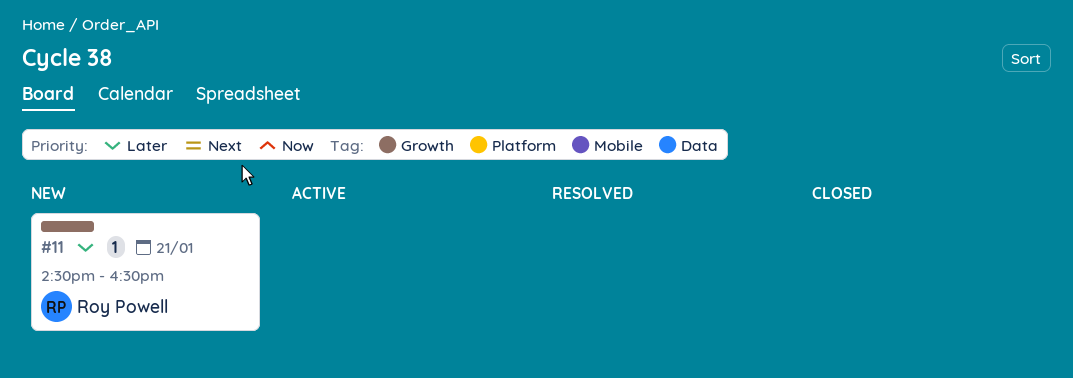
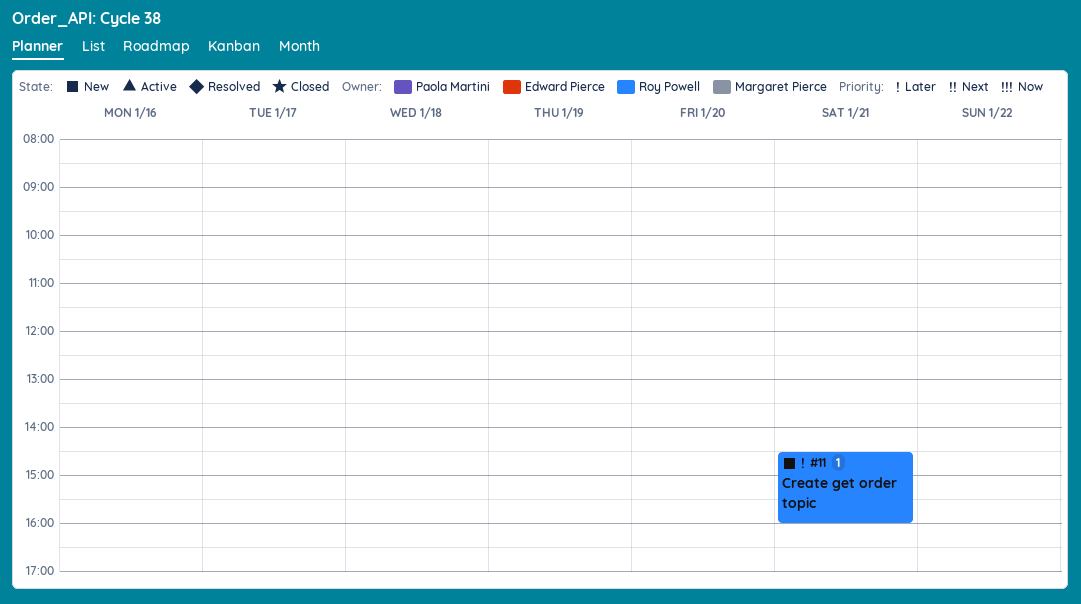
#11, ends: 16:30 -> 16:00

